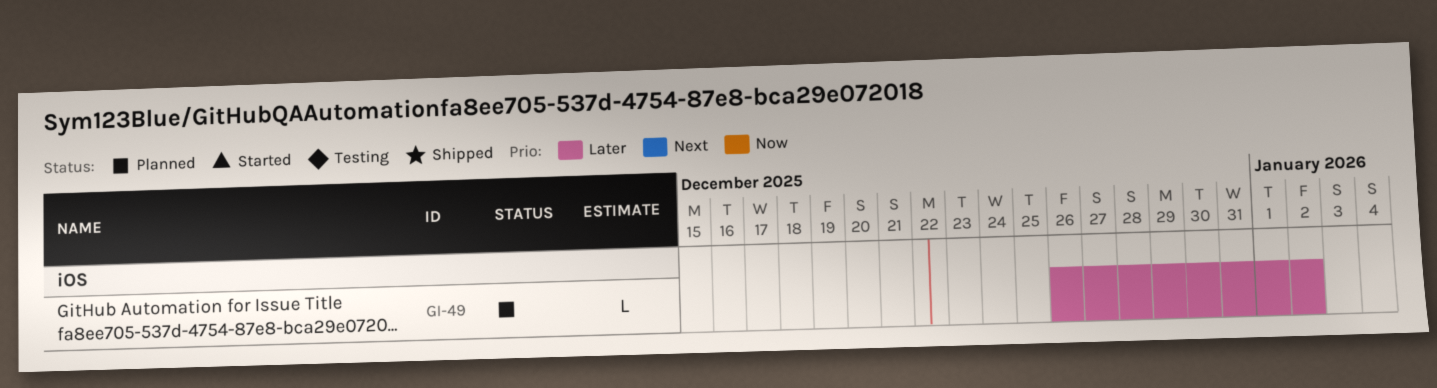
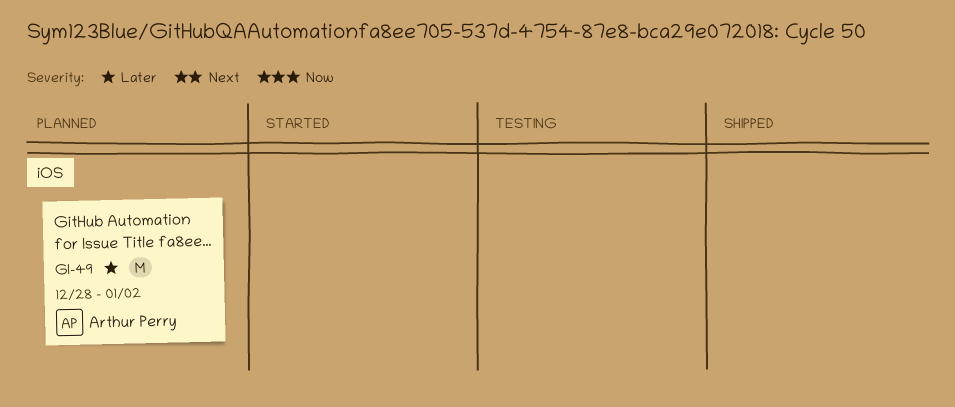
GI-49, estimate: L -> M
GI-49, start: Dec 26 -> Dec 28

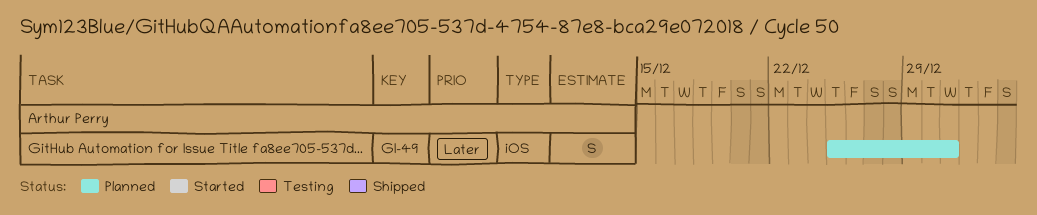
GI-49, estimate: M -> S
GI-49, start: Dec 28 -> Dec 25
GI-49, due: Jan 2 -> Dec 31

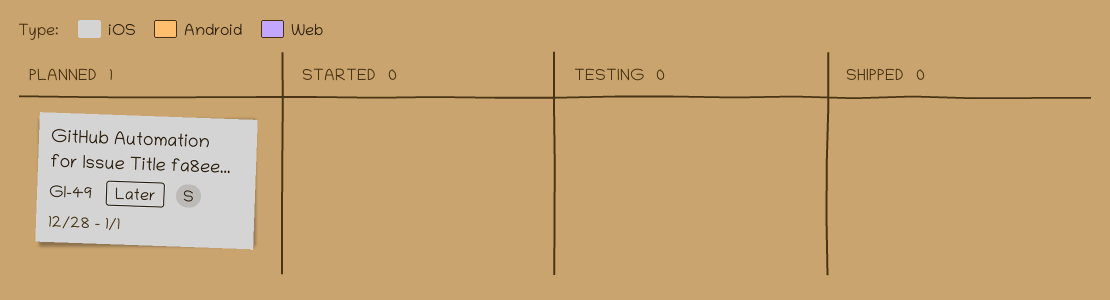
GI-49, start: Dec 25 -> Dec 28
GI-49, due: Dec 31 -> Jan 1

